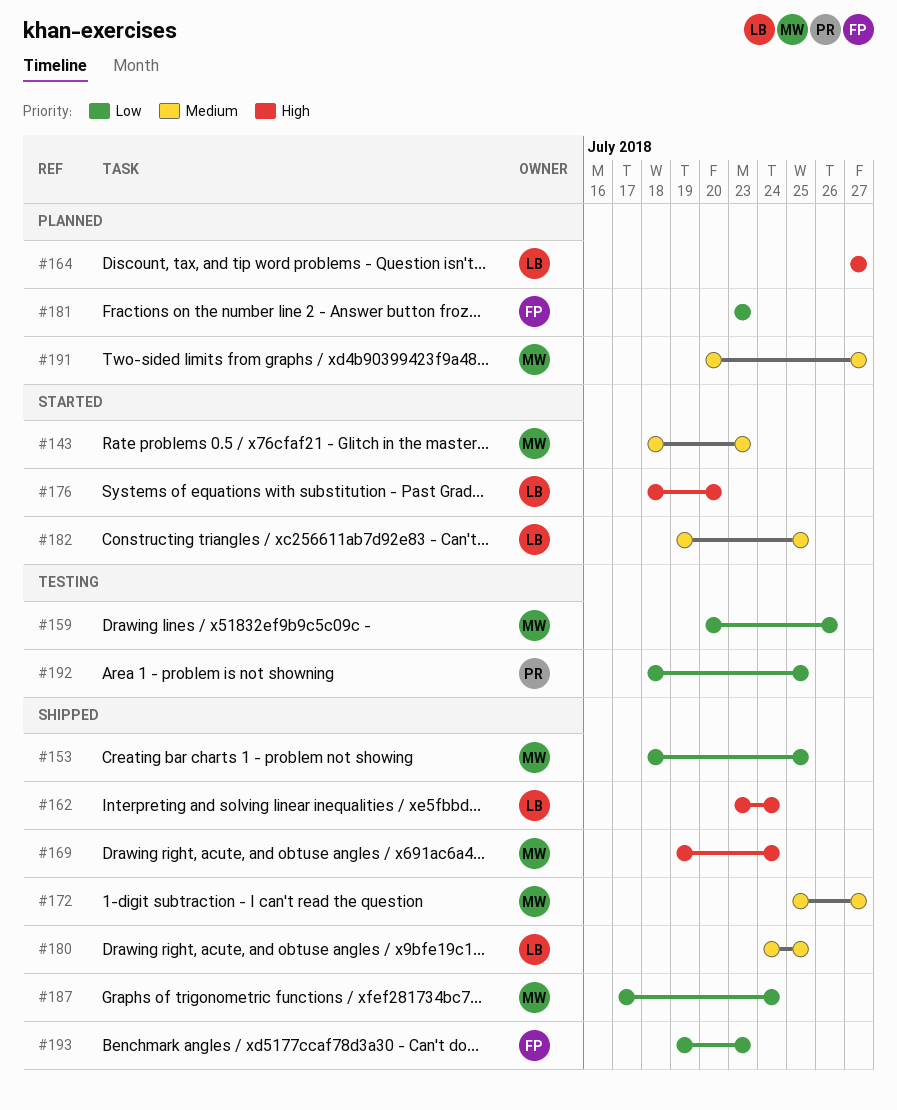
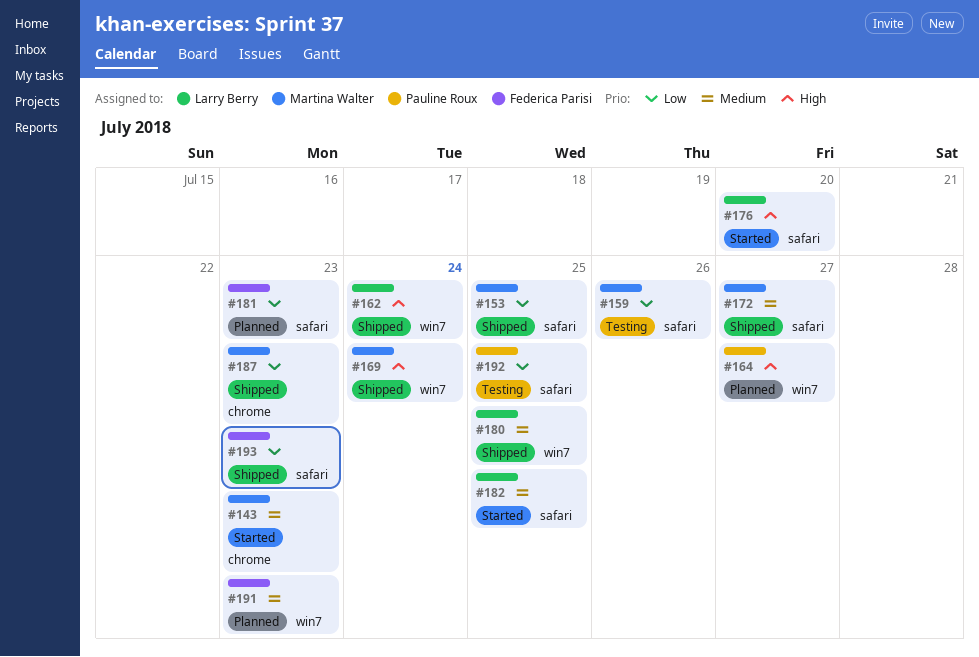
#164, owner: Larry Berry -> Pauline Roux
#187, due: Jul 24 -> Jul 23
#191, owner: Martina Walter -> Federica Parisi
#191, due: Jul 27 -> Jul 23

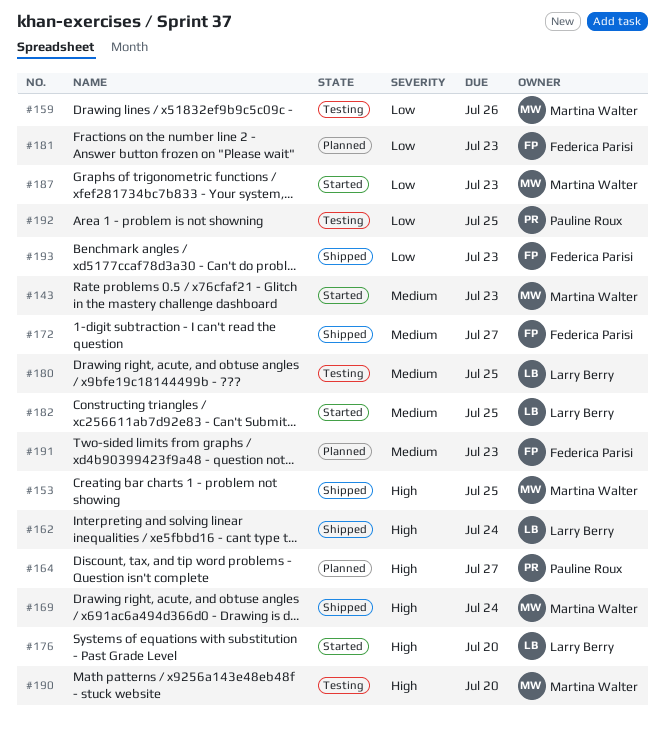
#153, priority: Low -> High
#172, owner: Martina Walter -> Federica Parisi
#180, status: Shipped -> Testing
#187, status: Shipped -> Started
#190: none -> present

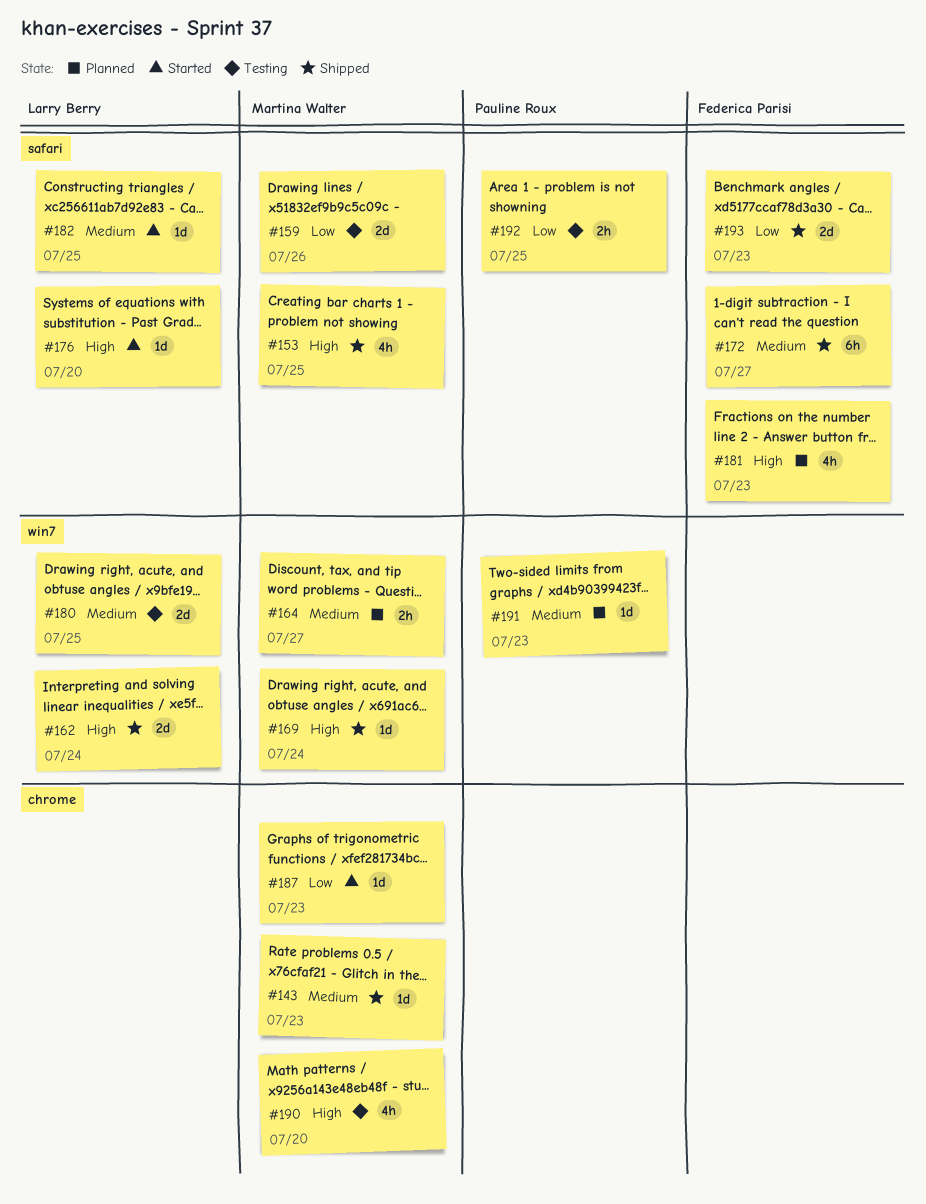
#143, status: Started -> Shipped
#164, owner: Pauline Roux -> Martina Walter
#164, priority: High -> Medium
#181, priority: Low -> High
#191, owner: Federica Parisi -> Pauline Roux

